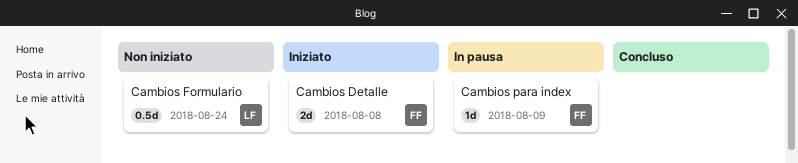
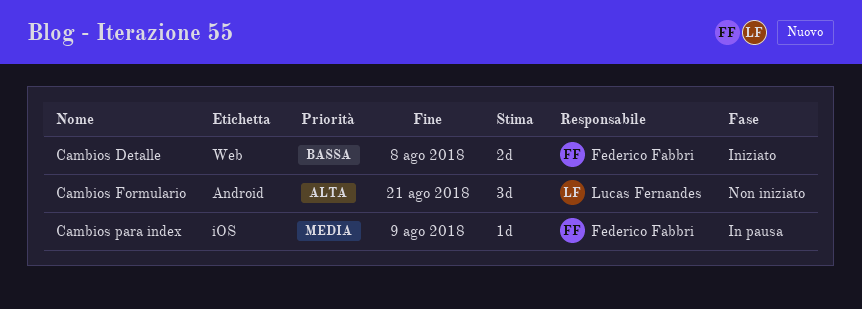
Cambios Formulario, estimate: 0.5d -> 3d
Cambios Formulario, due: Aug 24 -> Aug 21

